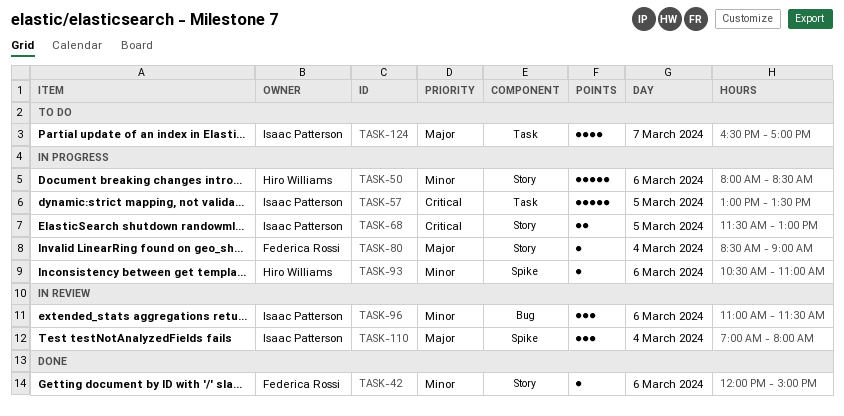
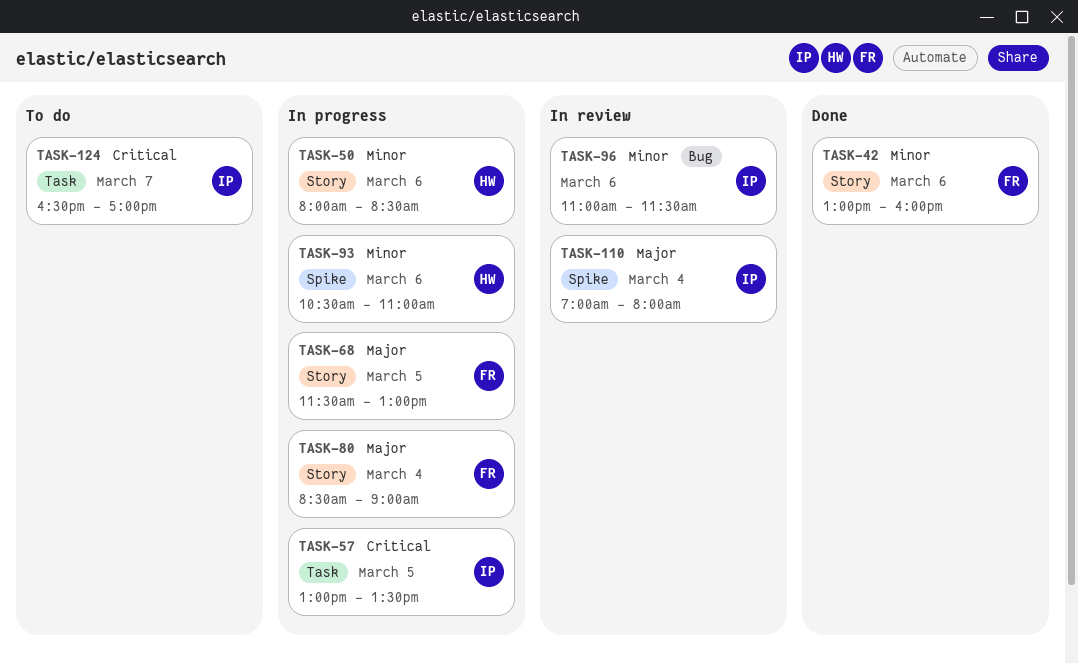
TASK-42, begins: 12:00 -> 13:00
TASK-42, ends: 15:00 -> 16:00
TASK-68, owner: Isaac Patterson -> Federica Rossi
TASK-68, priority: Critical -> Major
TASK-124, priority: Major -> Critical

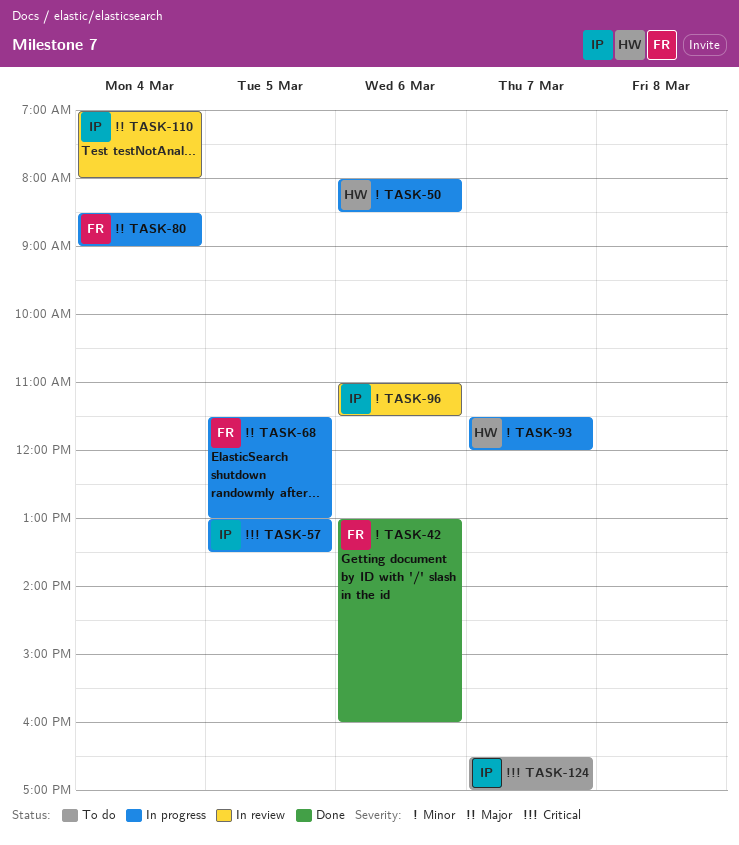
TASK-93, day: Mar 6 -> Mar 7
TASK-93, begins: 10:30 -> 11:30
TASK-93, ends: 11:00 -> 12:00

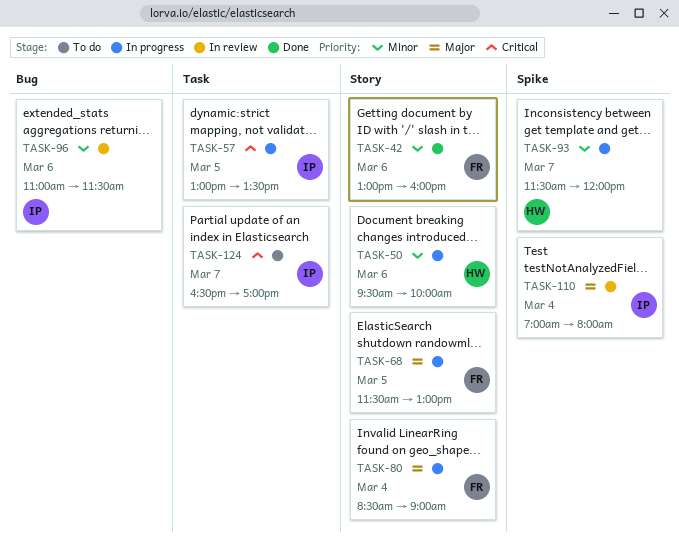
TASK-50, begins: 08:00 -> 09:30
TASK-50, ends: 08:30 -> 10:00

